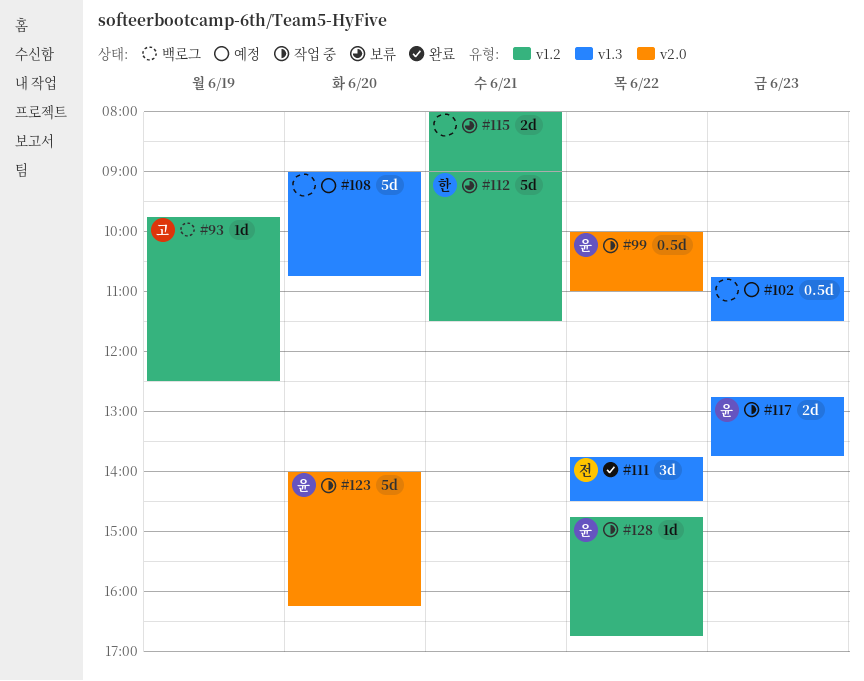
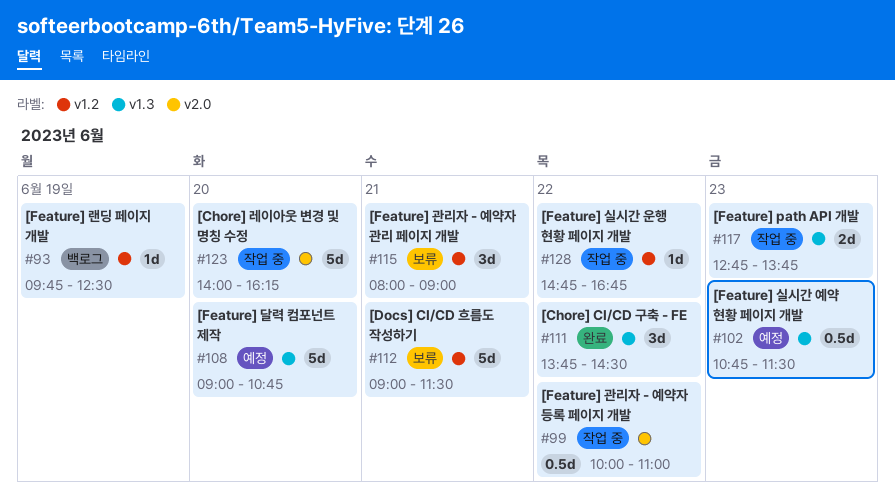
#115, estimate: 2d -> 3d

